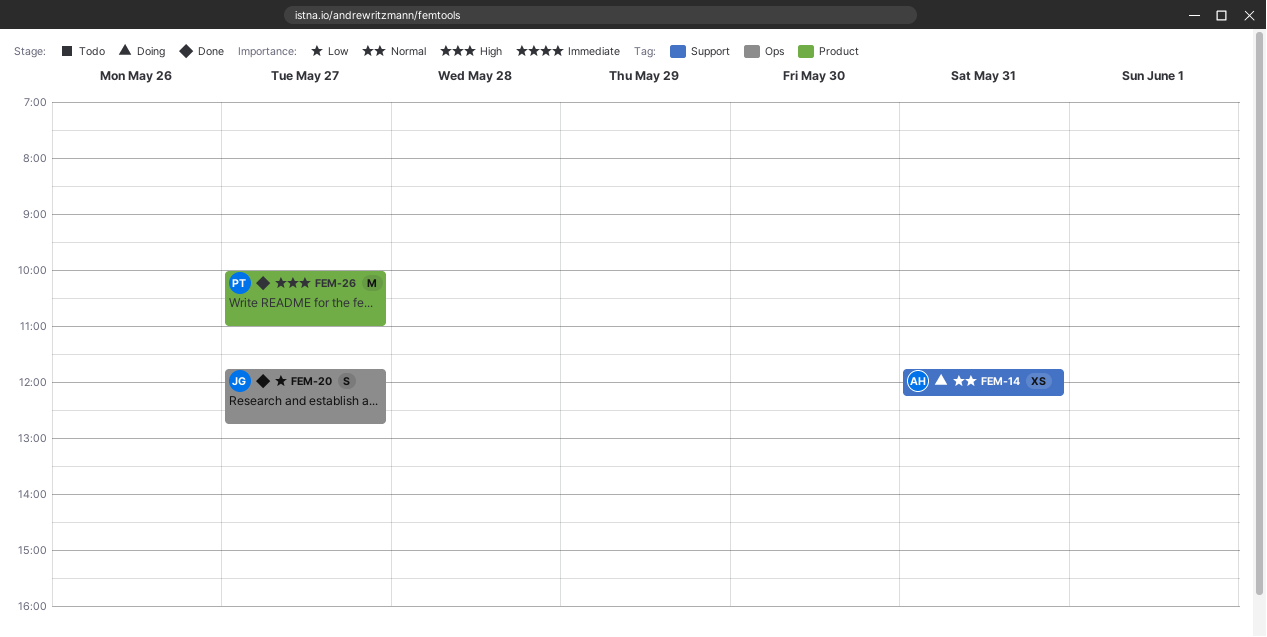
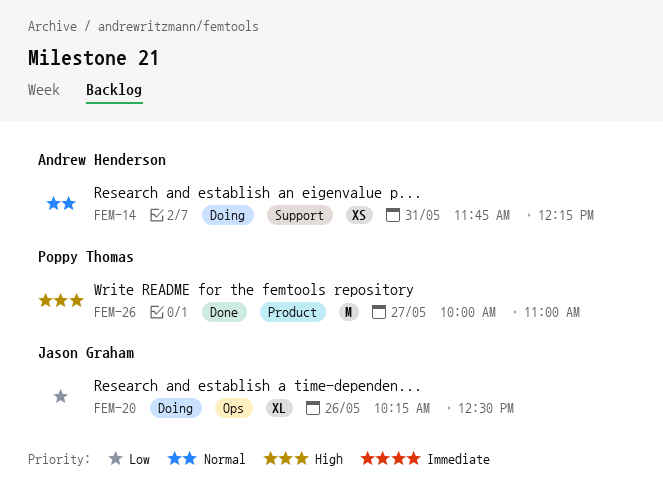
FEM-20, status: Done -> Doing
FEM-20, estimate: S -> XL
FEM-20, day: May 27 -> May 26
FEM-20, begins: 11:45 -> 10:15
FEM-20, ends: 12:45 -> 12:30

